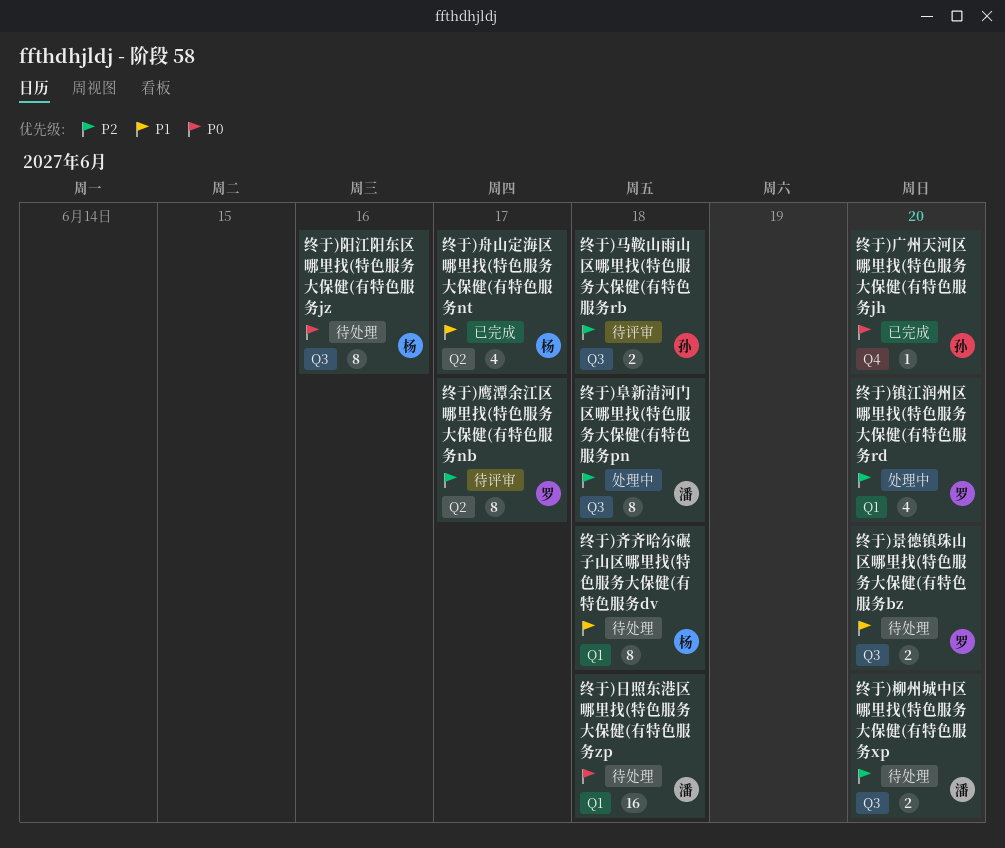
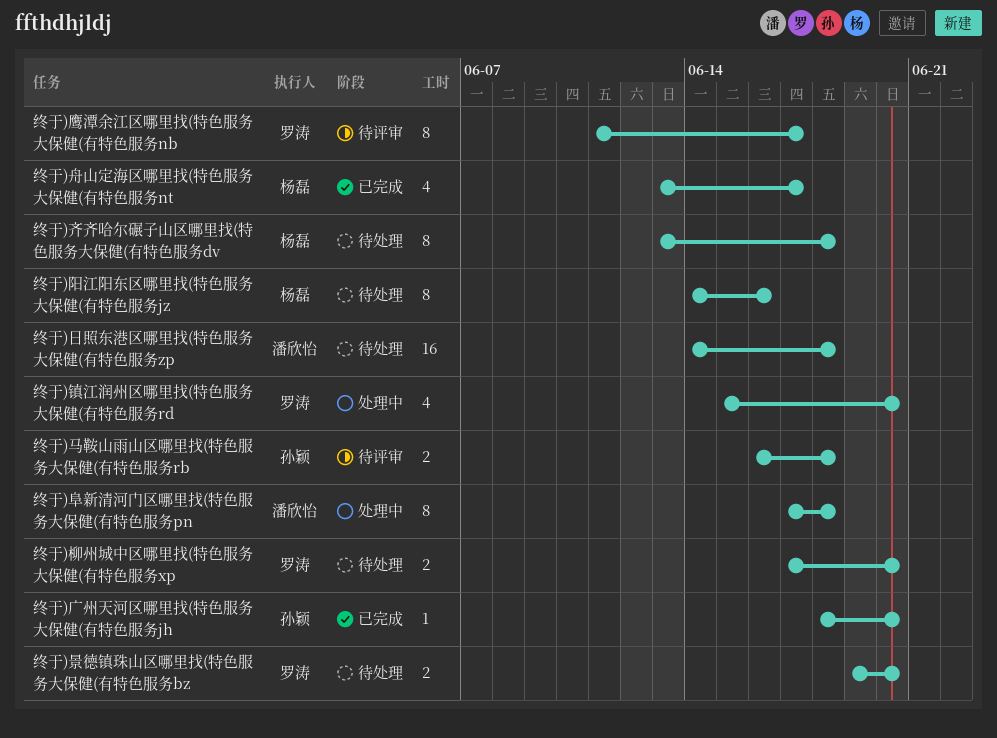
终于)柳州城中区哪里找(特色服务大保健(有特色服务xp, owner: 潘欣怡 -> 罗涛

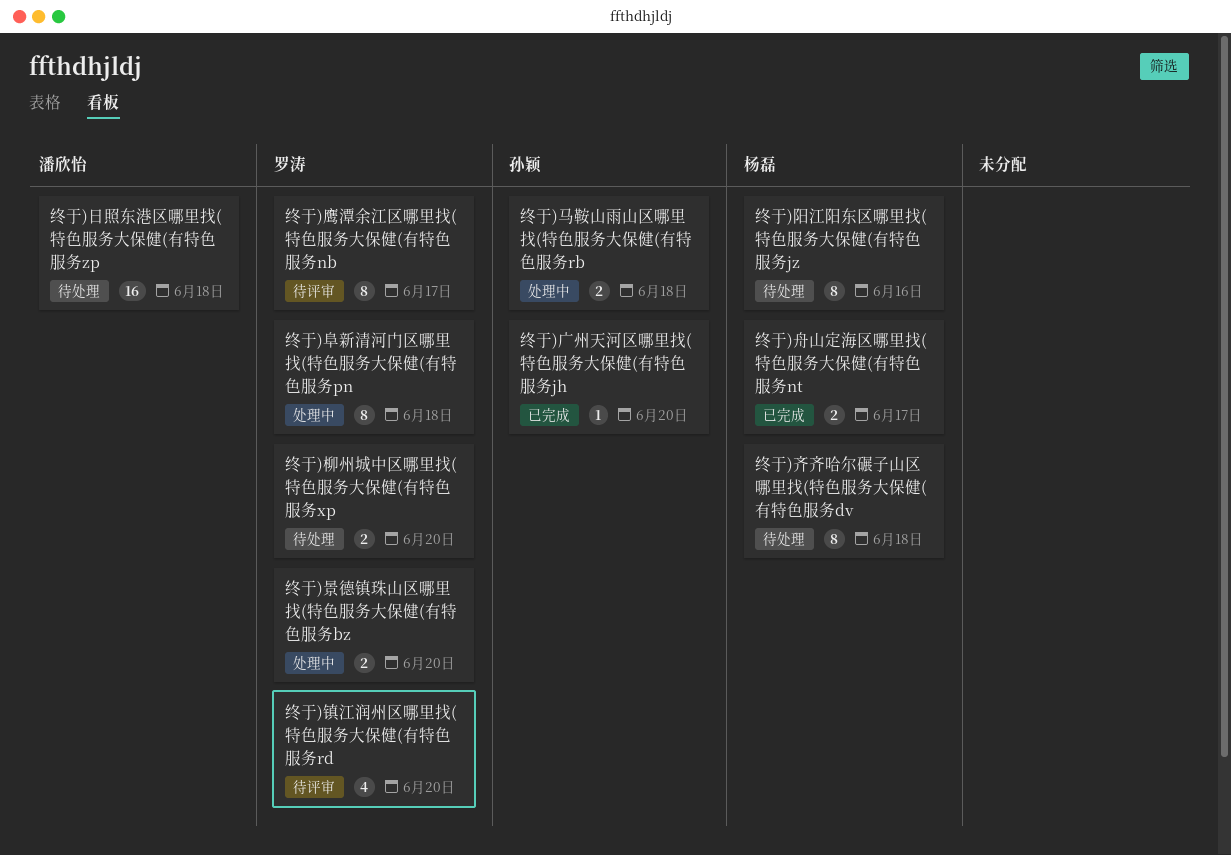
终于)景德镇珠山区哪里找(特色服务大保健(有特色服务bz, status: 待处理 -> 处理中
终于)舟山定海区哪里找(特色服务大保健(有特色服务nt, estimate: 4 -> 2
终于)镇江润州区哪里找(特色服务大保健(有特色服务rd, status: 处理中 -> 待评审
终于)阜新清河门区哪里找(特色服务大保健(有特色服务pn, owner: 潘欣怡 -> 罗涛
终于)马鞍山雨山区哪里找(特色服务大保健(有特色服务rb, status: 待评审 -> 处理中

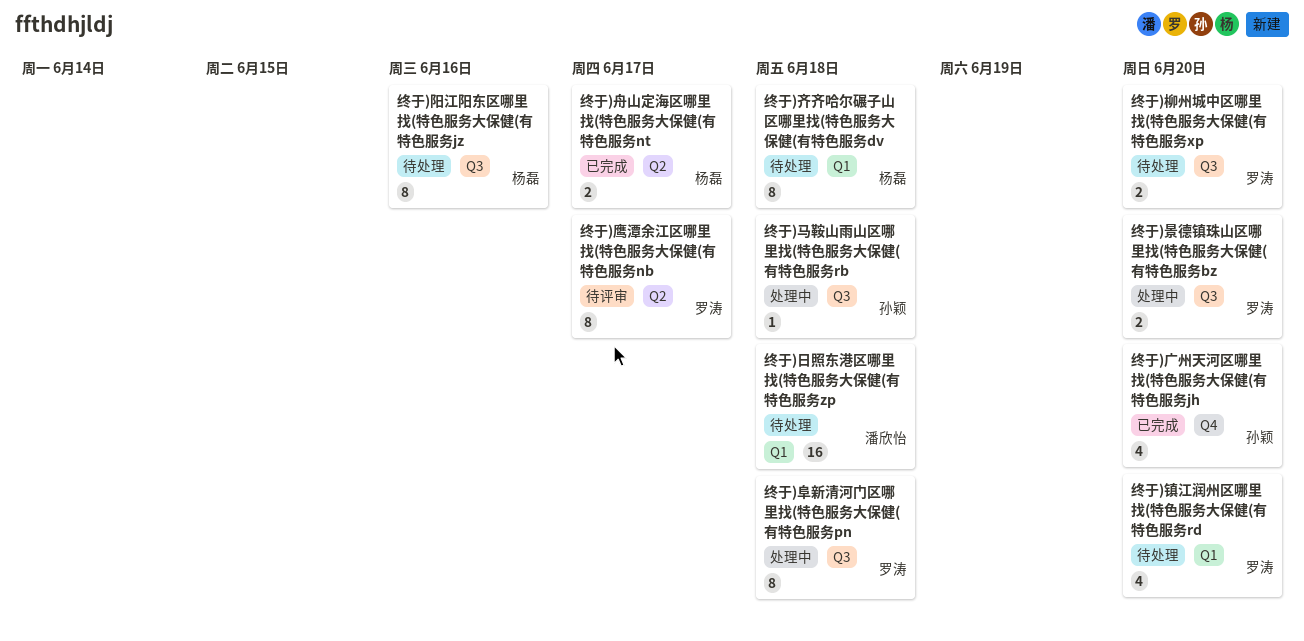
终于)广州天河区哪里找(特色服务大保健(有特色服务jh, estimate: 1 -> 4
终于)镇江润州区哪里找(特色服务大保健(有特色服务rd, status: 待评审 -> 待处理
终于)马鞍山雨山区哪里找(特色服务大保健(有特色服务rb, estimate: 2 -> 1

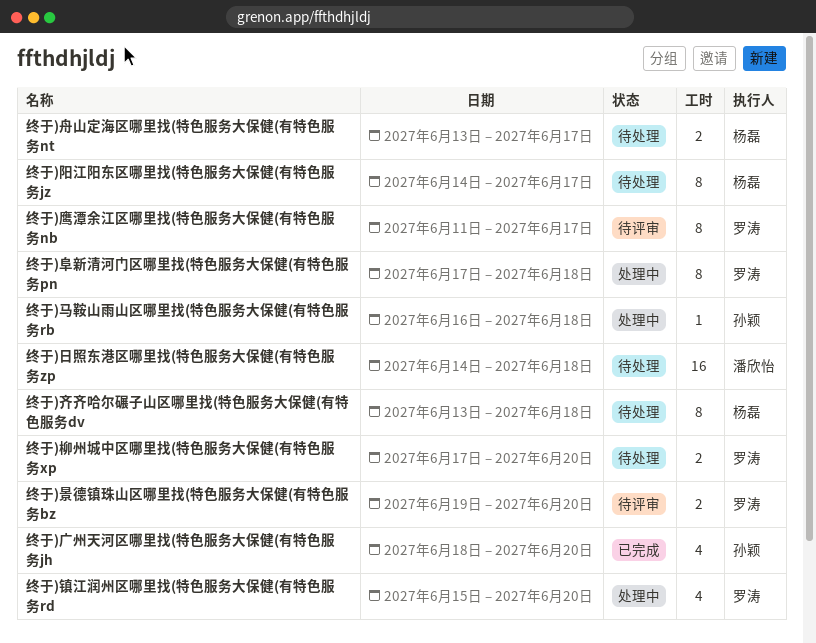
终于)景德镇珠山区哪里找(特色服务大保健(有特色服务bz, status: 处理中 -> 待评审
终于)舟山定海区哪里找(特色服务大保健(有特色服务nt, status: 已完成 -> 待处理
终于)镇江润州区哪里找(特色服务大保健(有特色服务rd, status: 待处理 -> 处理中
终于)阳江阳东区哪里找(特色服务大保健(有特色服务jz, due: Jun 16 -> Jun 17

